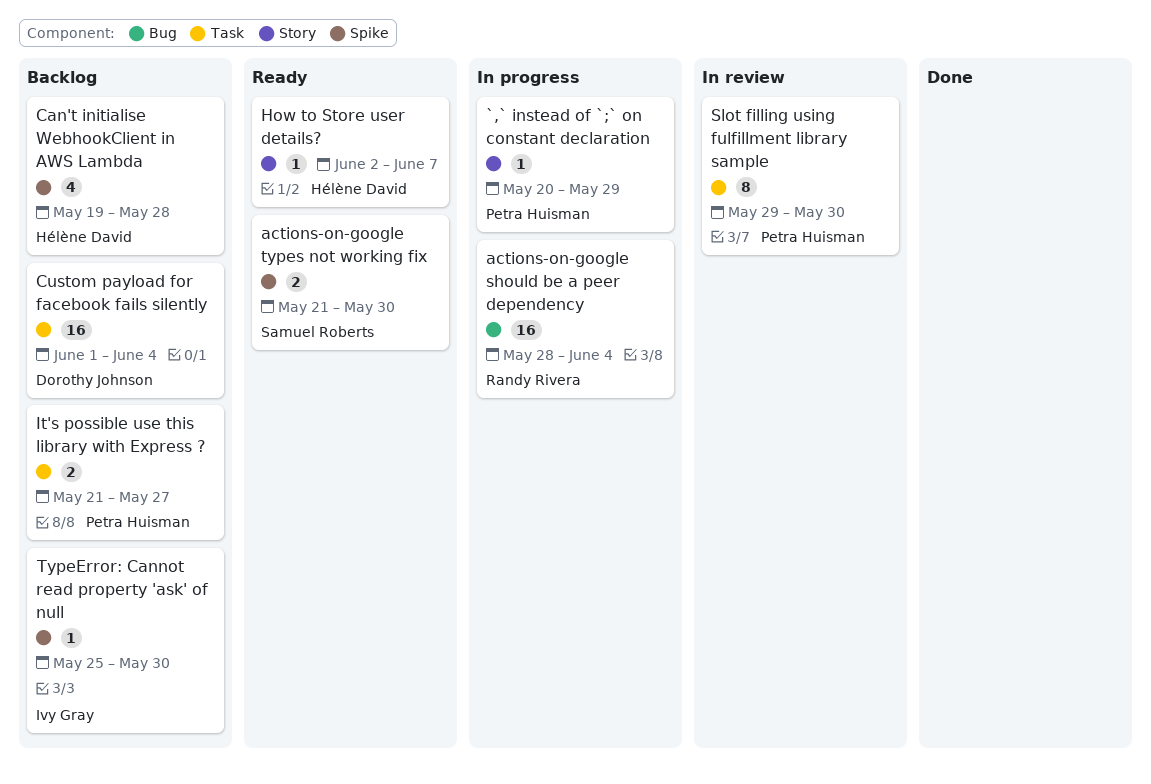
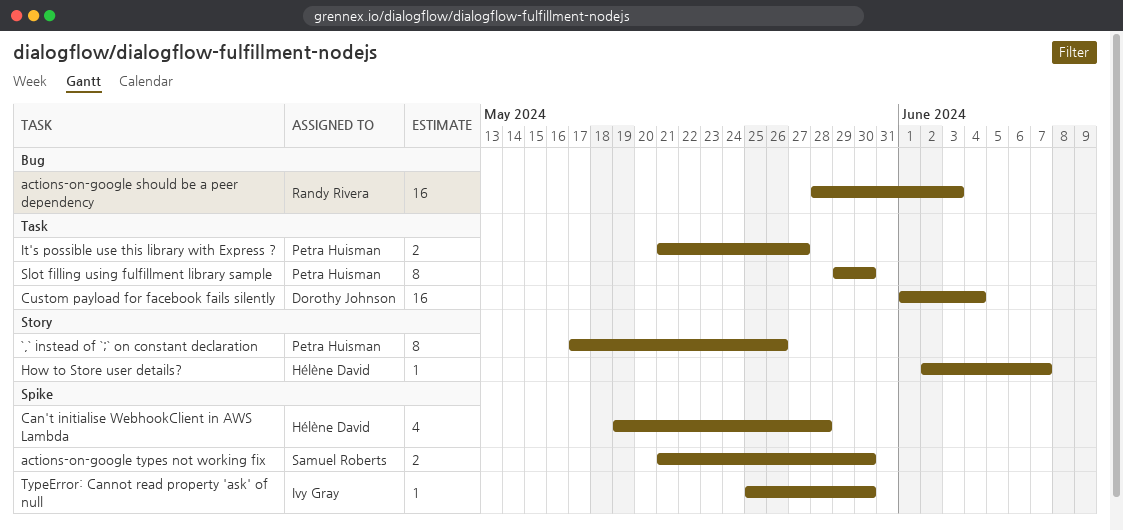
`,` instead of `;` on constant declaration, estimate: 1 -> 8
`,` instead of `;` on constant declaration, start: May 20 -> May 17
`,` instead of `;` on constant declaration, due: May 29 -> May 26
actions-on-google should be a peer dependency, due: Jun 4 -> Jun 3

